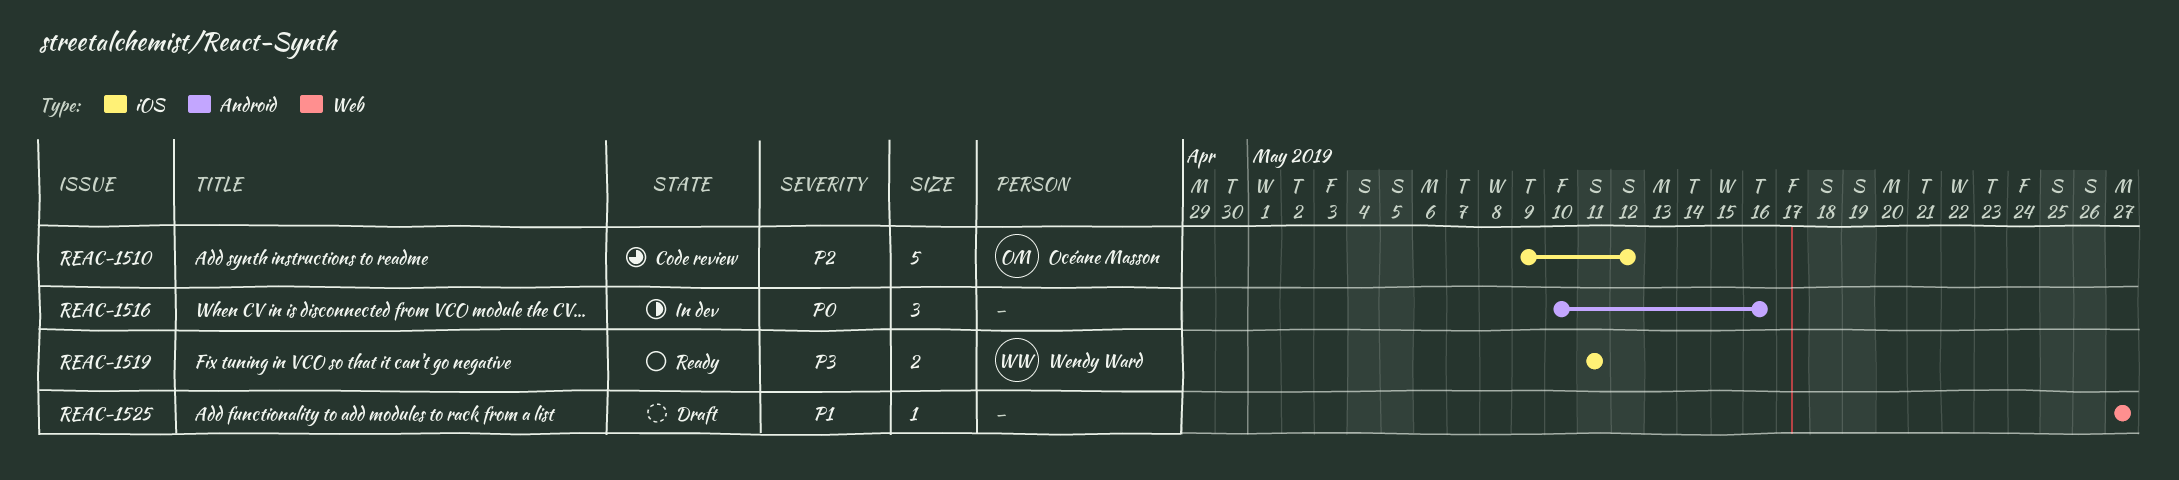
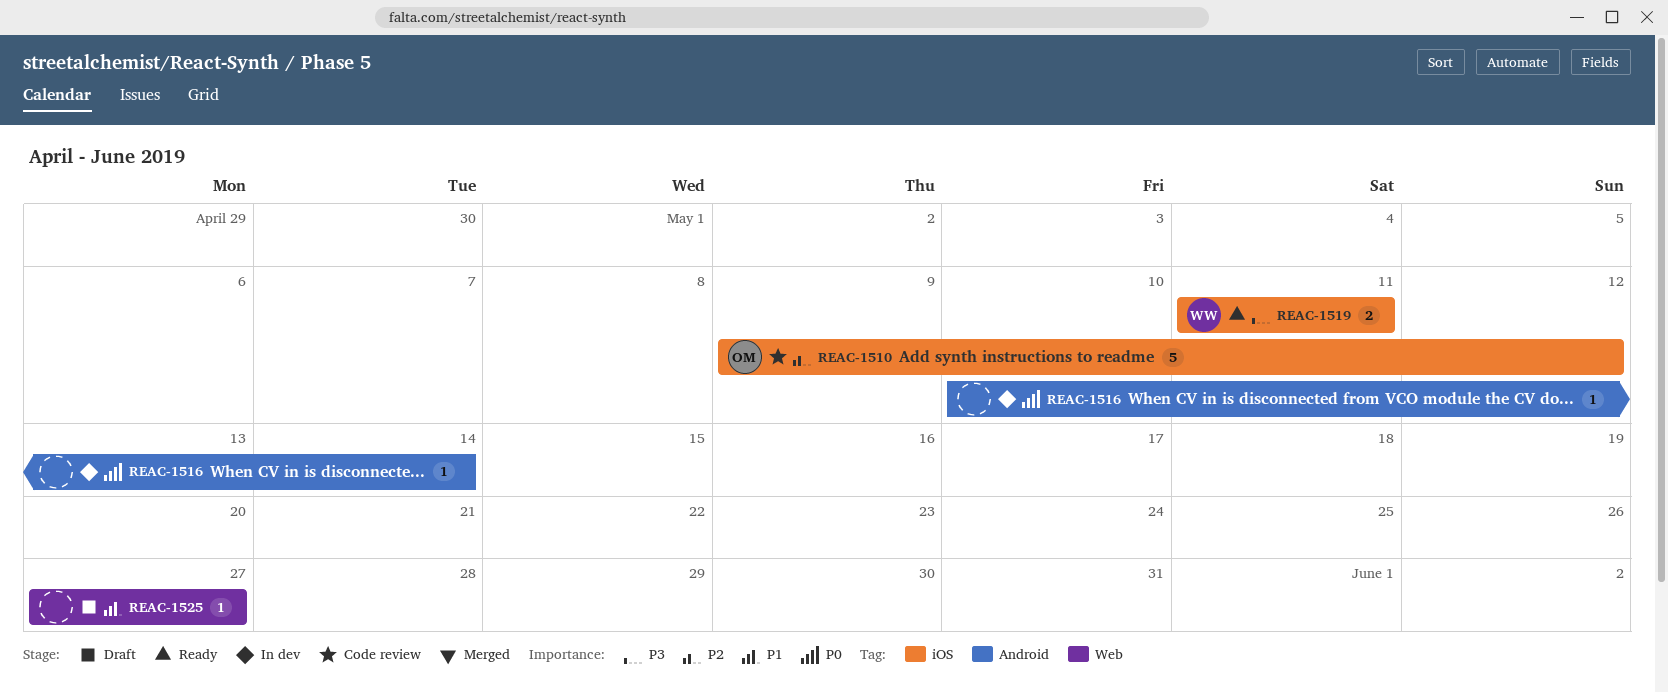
REAC-1516, estimate: 3 -> 1
REAC-1516, due: May 16 -> May 14

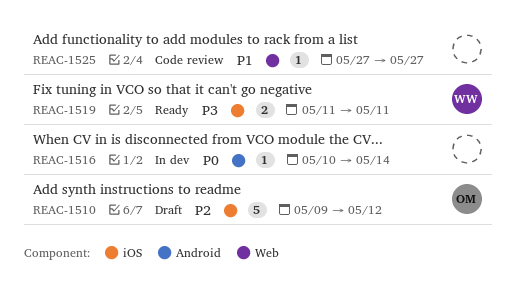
REAC-1510, status: Code review -> Draft
REAC-1525, status: Draft -> Code review

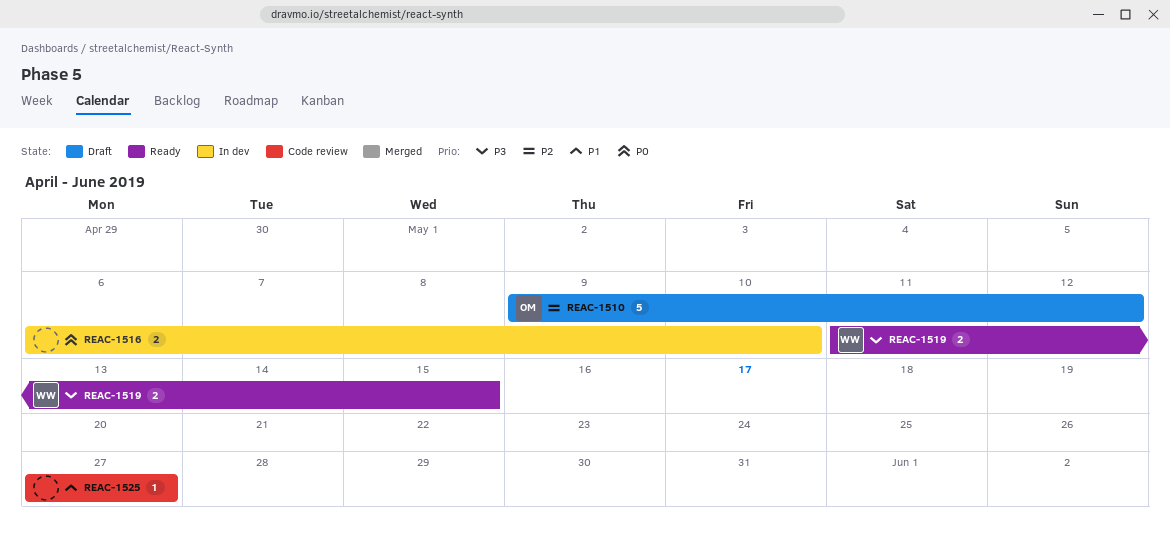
REAC-1516, estimate: 1 -> 2
REAC-1516, start: May 10 -> May 6
REAC-1516, due: May 14 -> May 10
REAC-1519, due: May 11 -> May 15

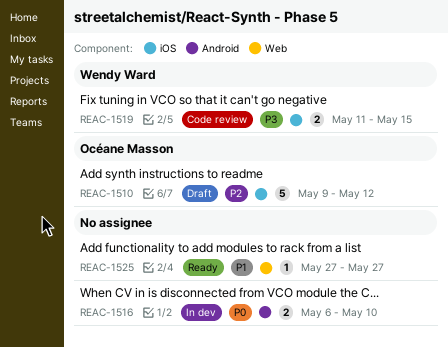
REAC-1519, status: Ready -> Code review
REAC-1525, status: Code review -> Ready

